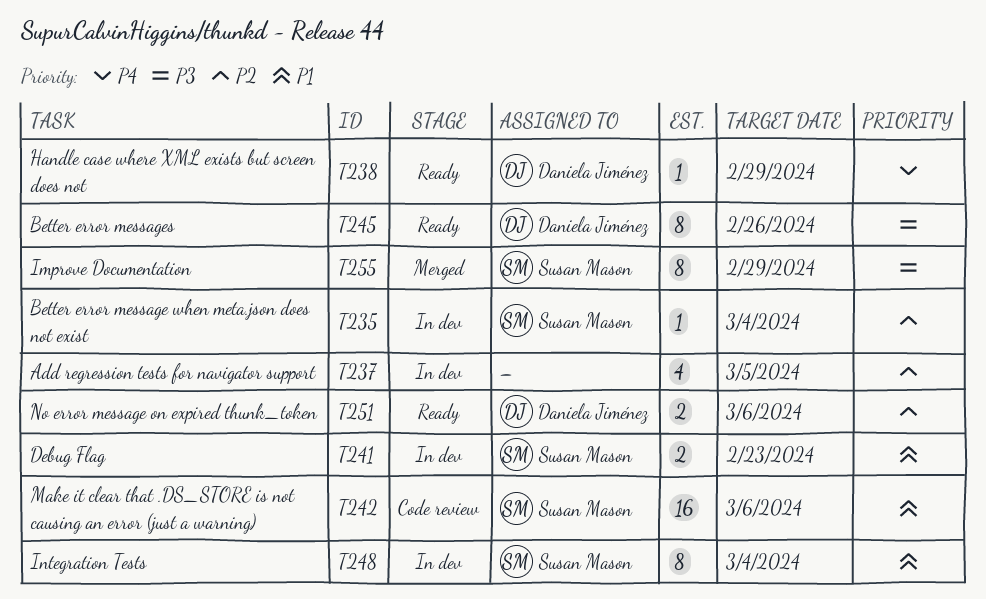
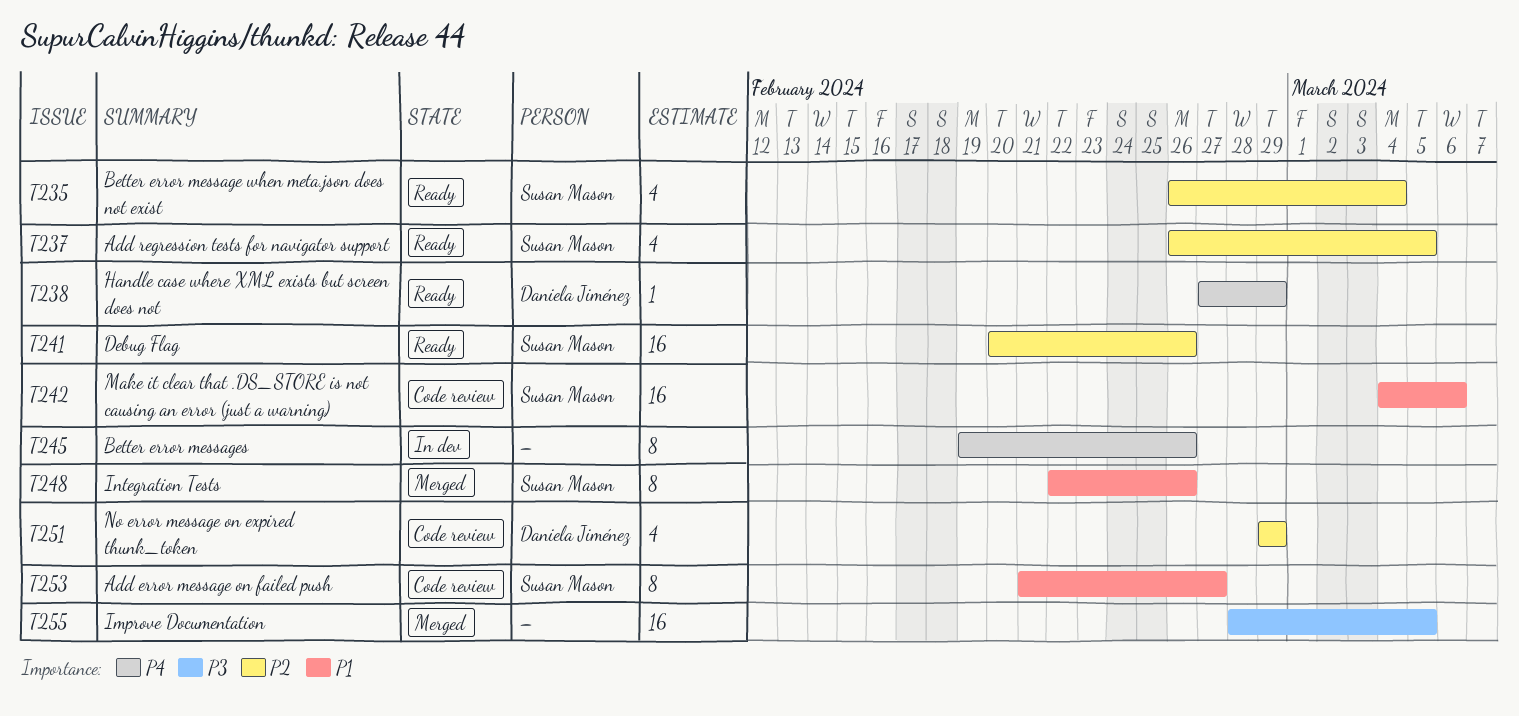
T235, status: In dev -> Ready
T235, estimate: 1 -> 4
T237, status: In dev -> Ready
T237, owner: none -> Susan Mason
T241, status: In dev -> Ready
T241, priority: P1 -> P2
T241, estimate: 2 -> 16
T241, due: Feb 23 -> Feb 26
T245, status: Ready -> In dev
T245, owner: Daniela Jiménez -> none
T245, priority: P3 -> P4
T248, status: In dev -> Merged
T248, due: Mar 4 -> Feb 26
T251, status: Ready -> Code review
T251, estimate: 2 -> 4
T251, due: Mar 6 -> Feb 29
T253: none -> present
T255, owner: Susan Mason -> none
T255, estimate: 8 -> 16
T255, due: Feb 29 -> Mar 5

